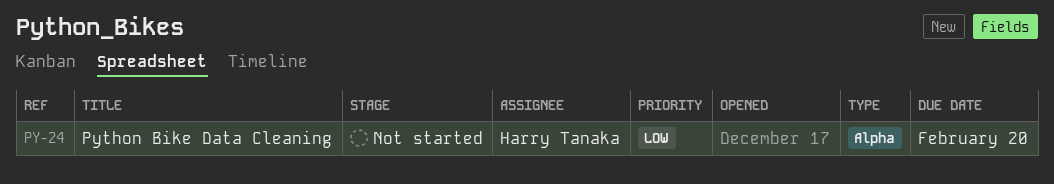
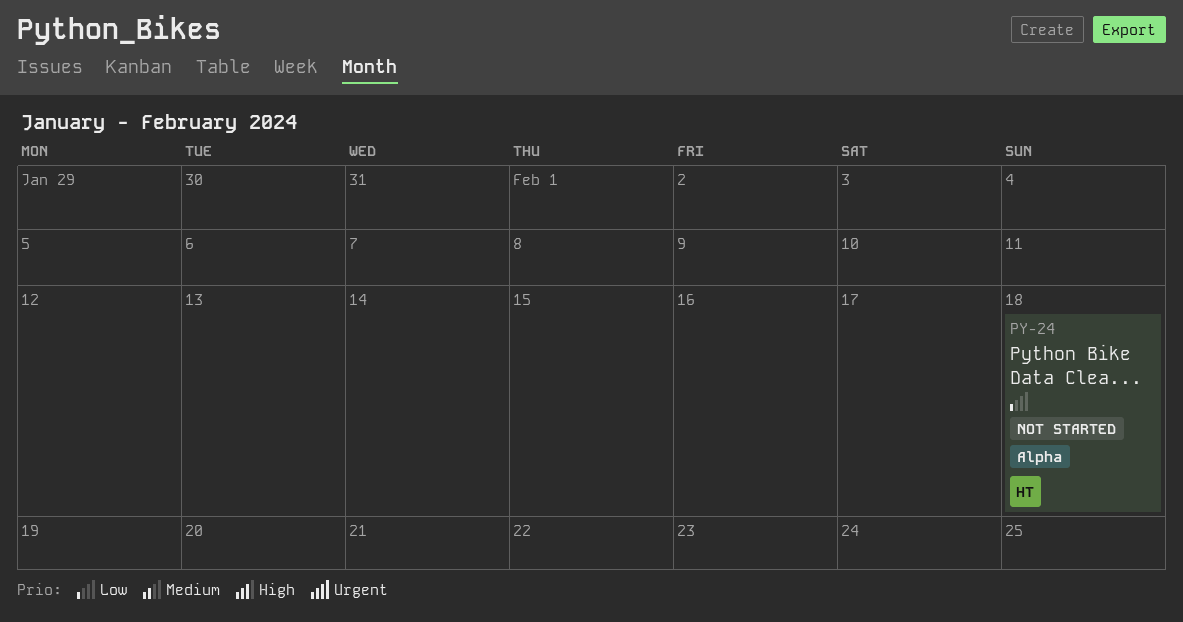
PY-24, due: Feb 20 -> Feb 18

